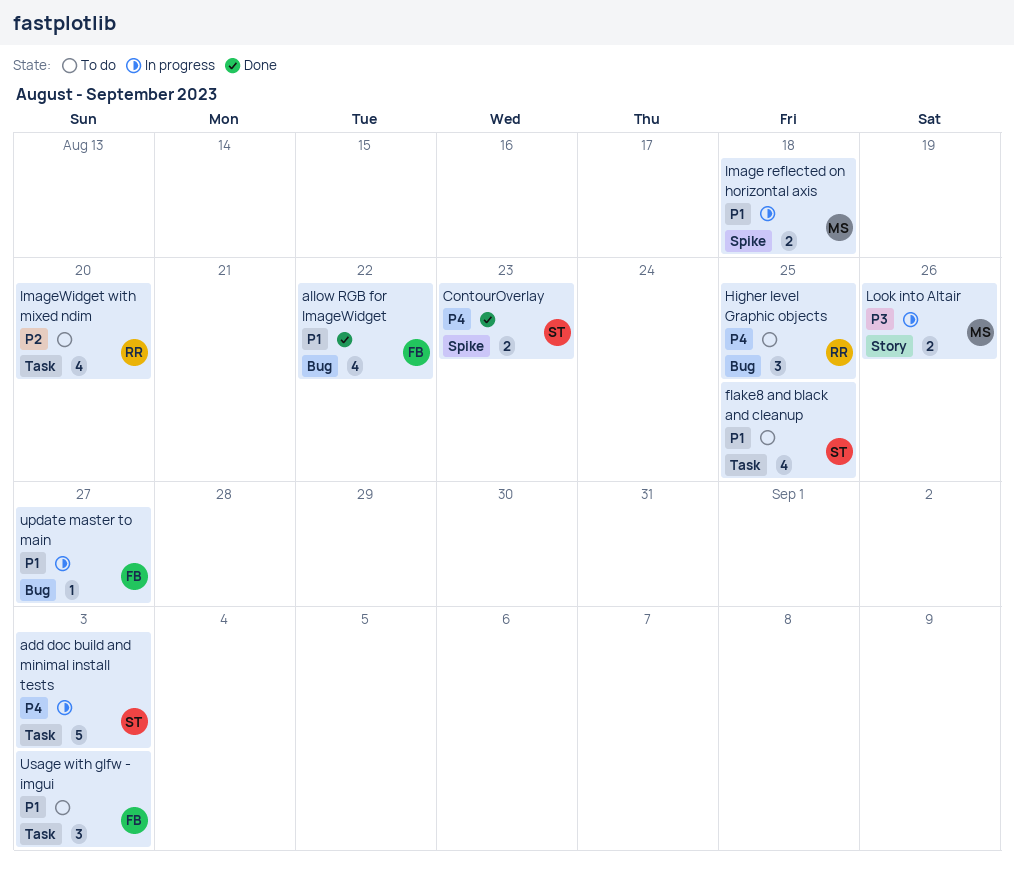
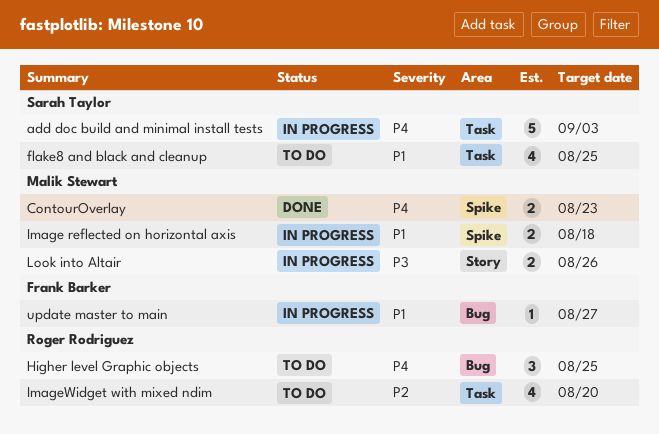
allow RGB for ImageWidget: present -> none
ContourOverlay, owner: Sarah Taylor -> Malik Stewart
Usage with glfw - imgui: present -> none

